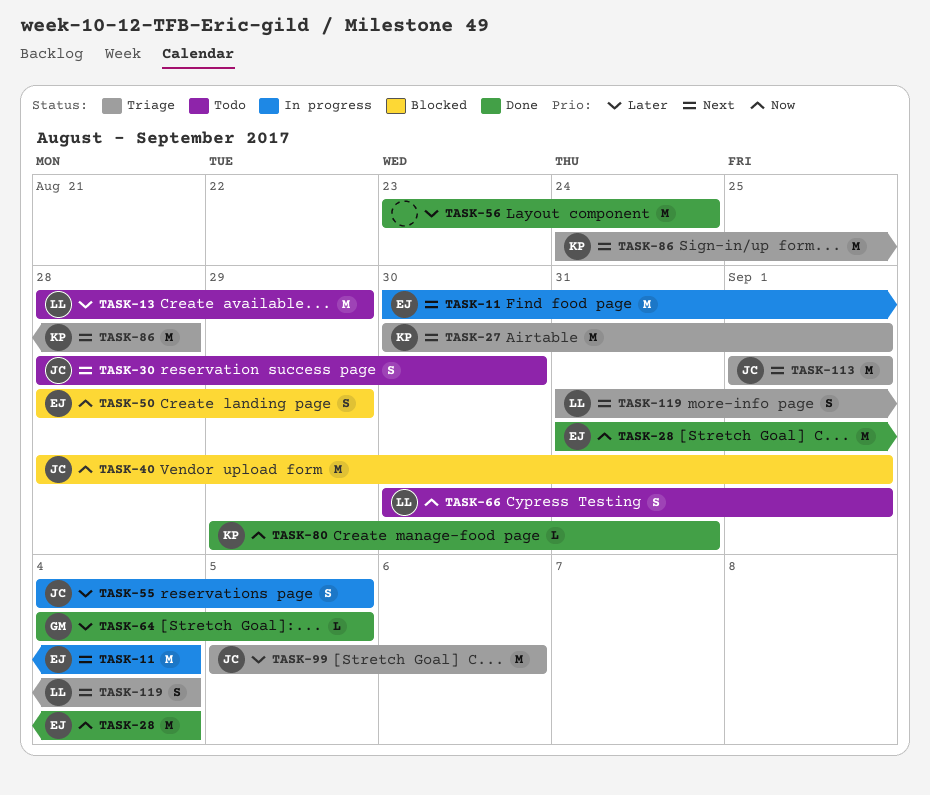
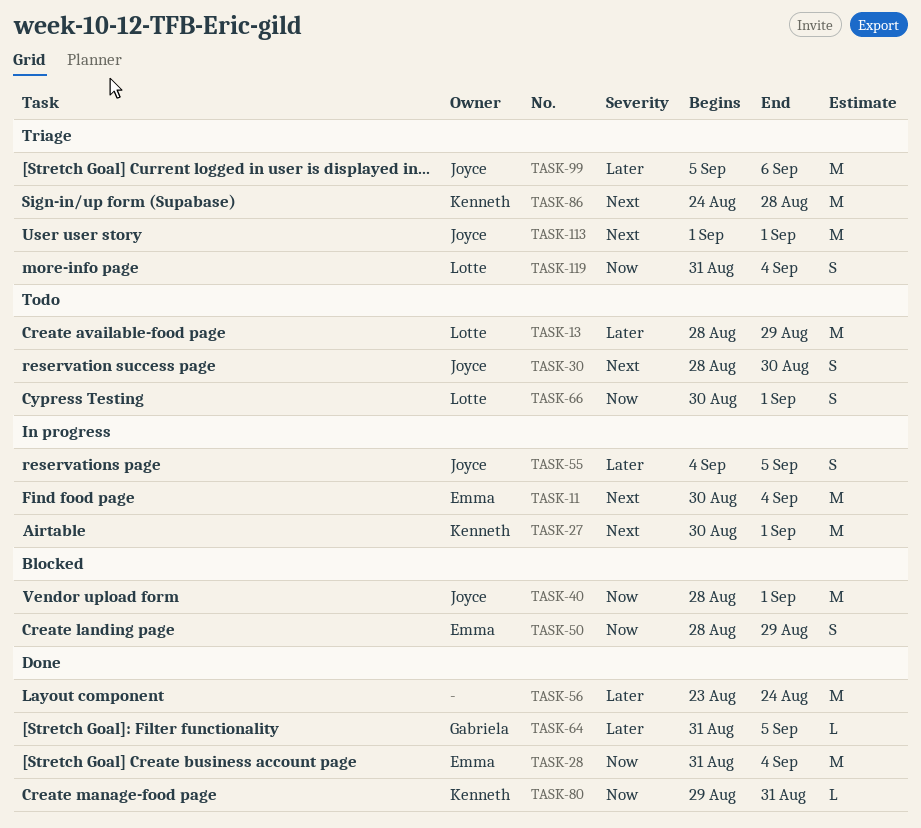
TASK-27, status: Triage -> In progress
TASK-64, start: Sep 4 -> Aug 31
TASK-119, priority: Next -> Now

